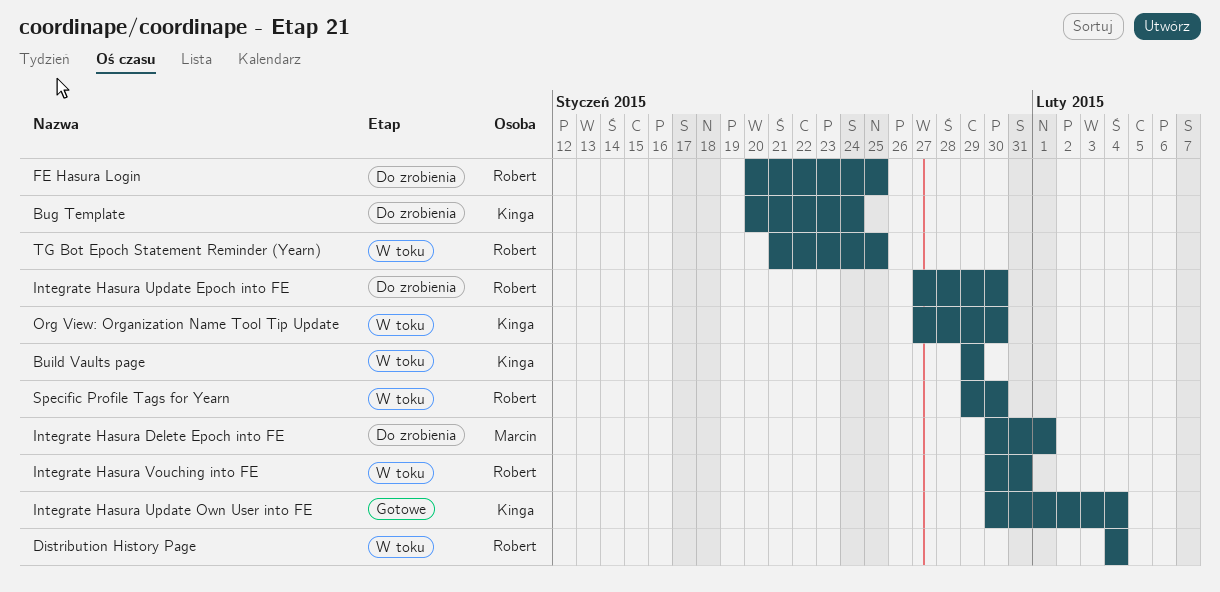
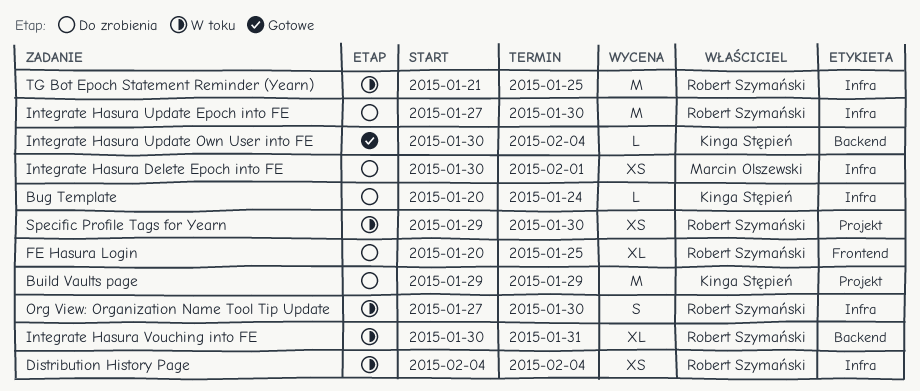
Build Vaults page, status: W toku -> Do zrobienia
Org View: Organization Name Tool Tip Update, owner: Kinga Stępień -> Robert Szymański

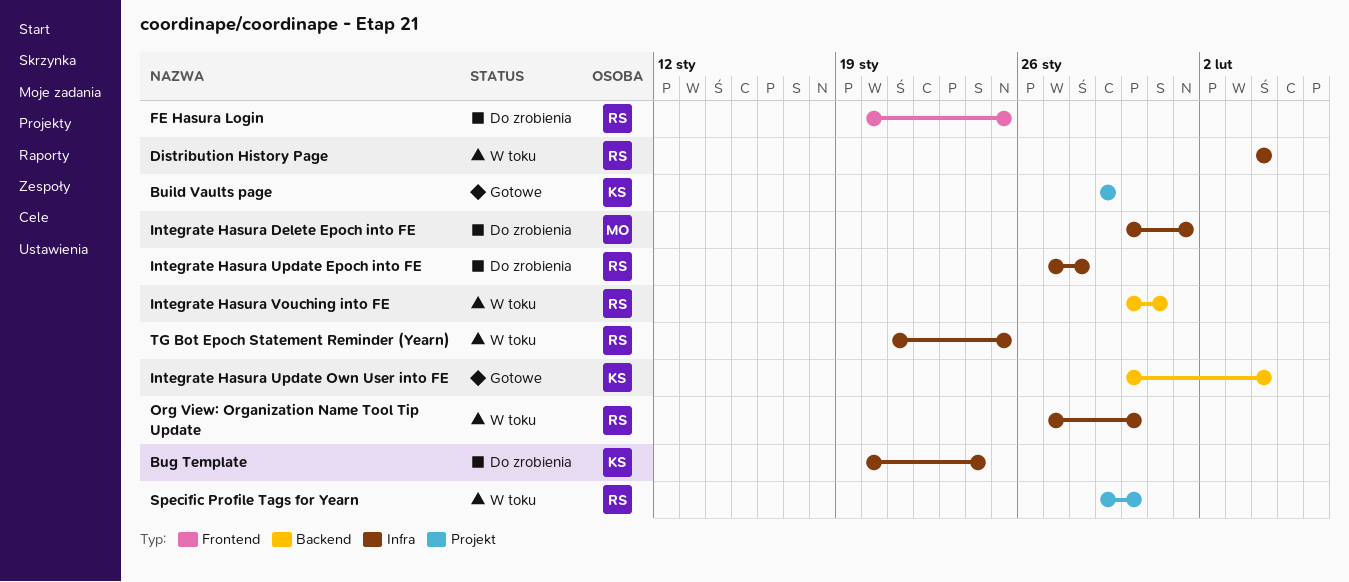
Build Vaults page, status: Do zrobienia -> Gotowe
Integrate Hasura Update Epoch into FE, due: Jan 30 -> Jan 28

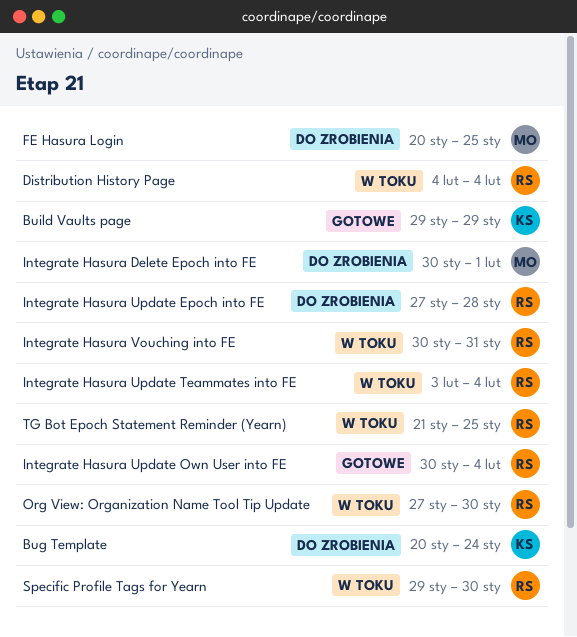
FE Hasura Login, owner: RS -> MO
Integrate Hasura Update Own User into FE, owner: KS -> RS
Integrate Hasura Update Teammates into FE: none -> present

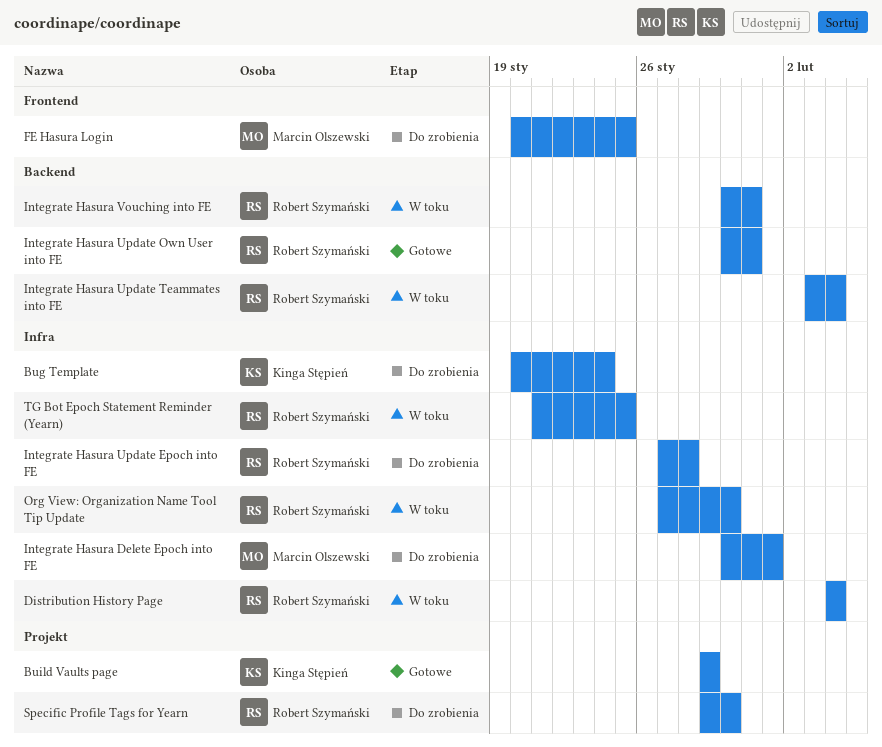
Integrate Hasura Update Own User into FE, due: Feb 4 -> Jan 31
Specific Profile Tags for Yearn, status: W toku -> Do zrobienia

